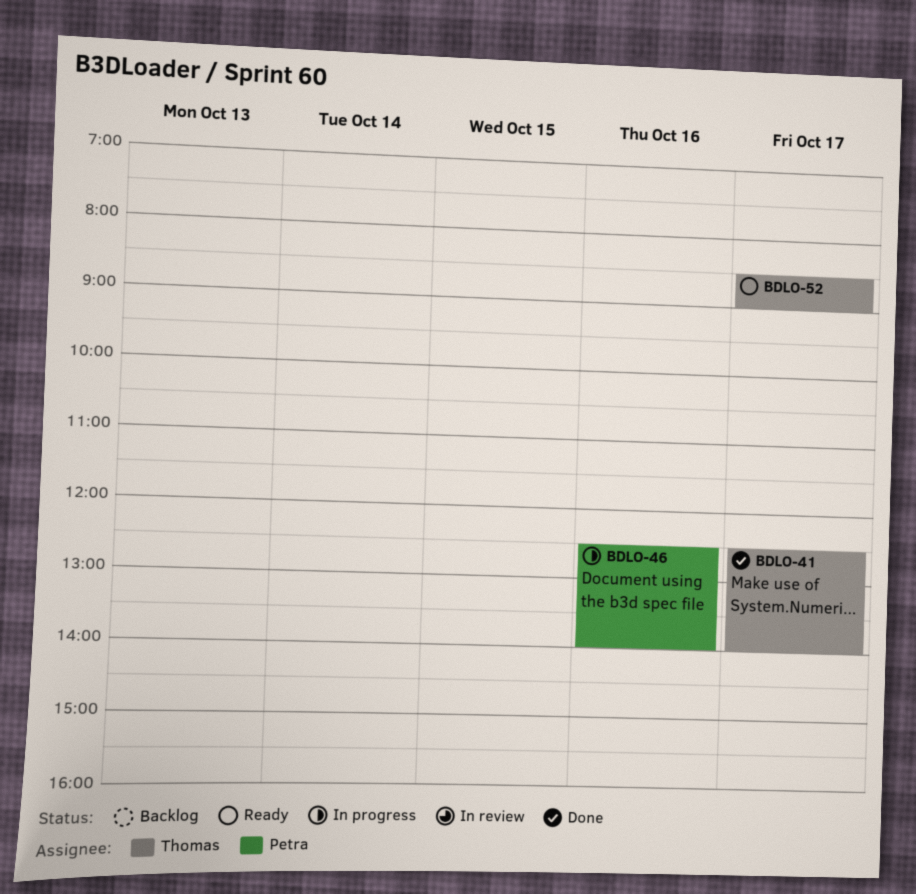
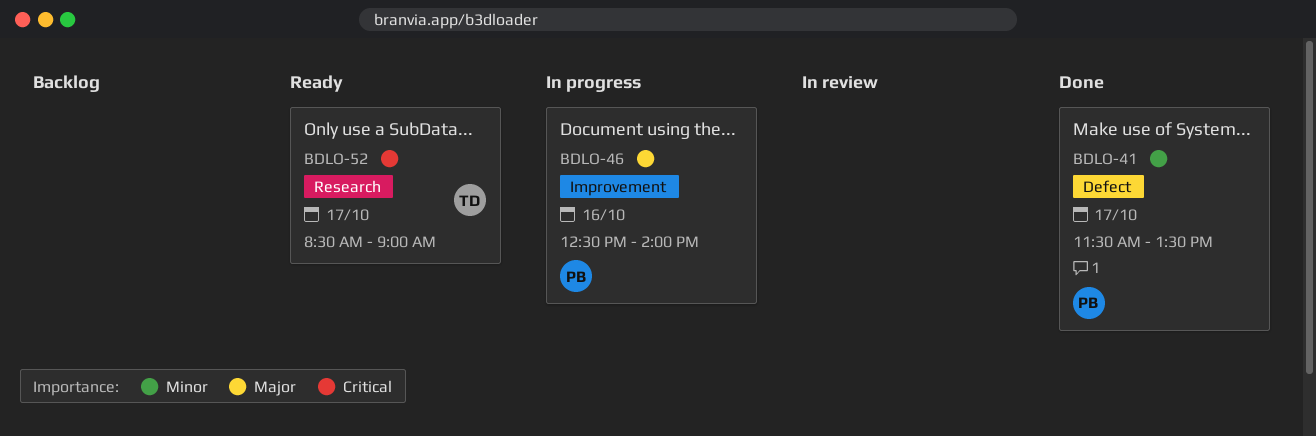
BDLO-41, owner: Thomas -> Petra
BDLO-41, begins: 12:30 -> 11:30
BDLO-41, ends: 14:00 -> 13:30

